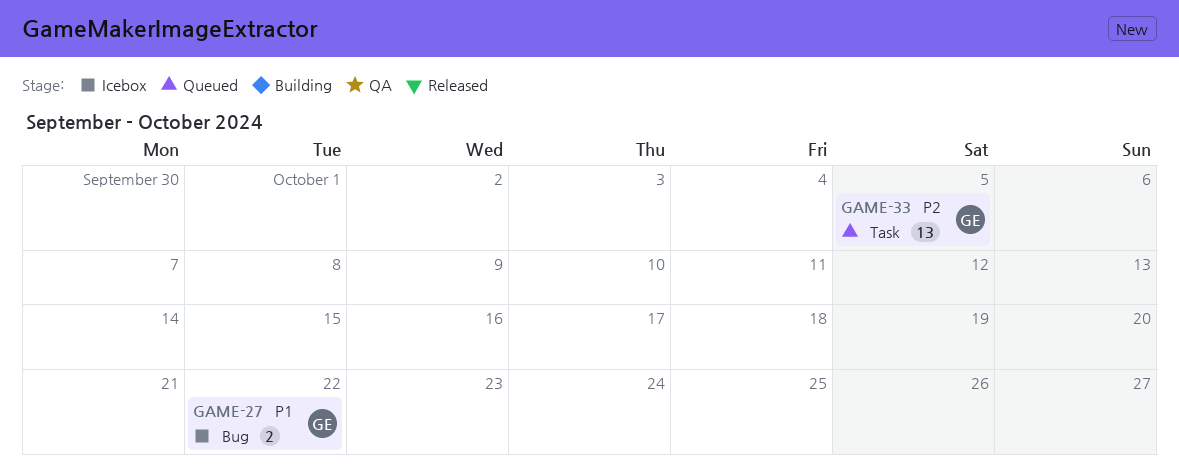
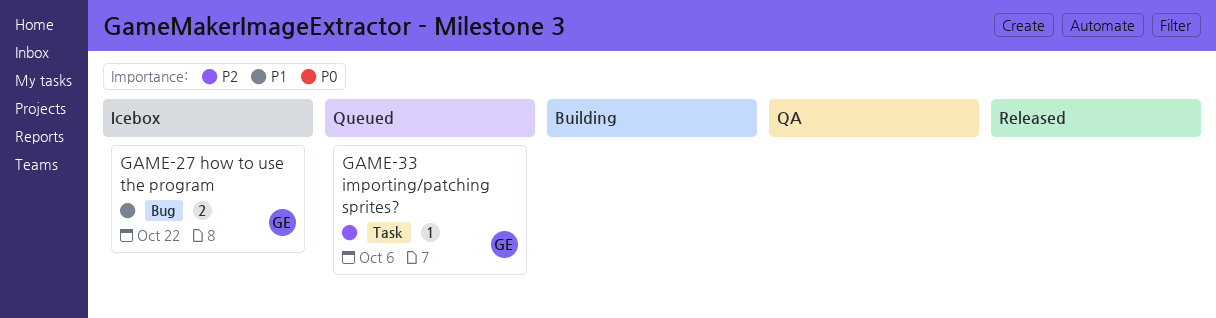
GAME-33, estimate: 13 -> 1
GAME-33, due: Oct 5 -> Oct 6

